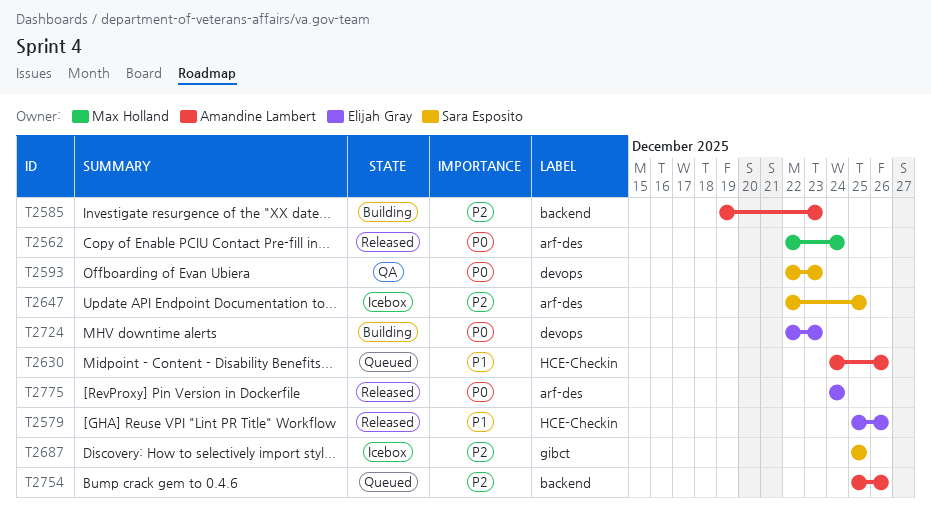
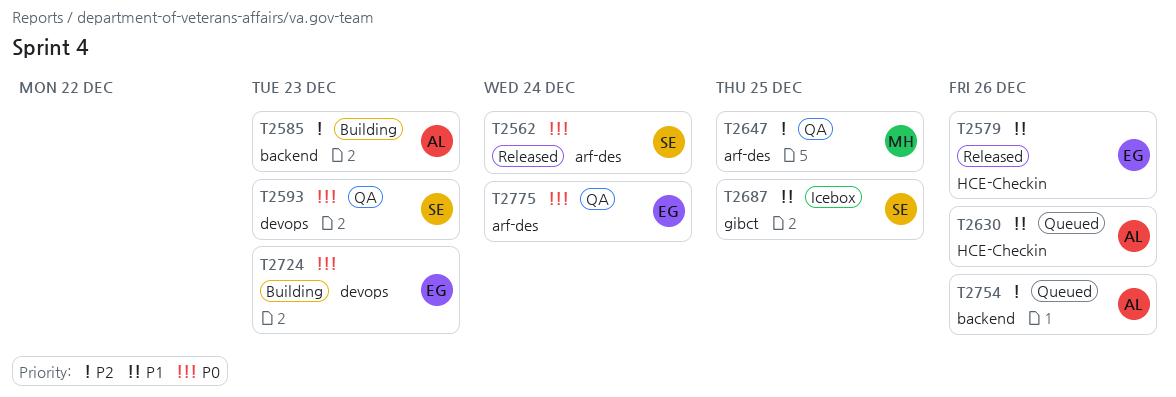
T2562, owner: Max Holland -> Sara Esposito
T2647, status: Icebox -> QA
T2647, owner: Sara Esposito -> Max Holland
T2687, priority: P2 -> P1
T2775, status: Released -> QA

